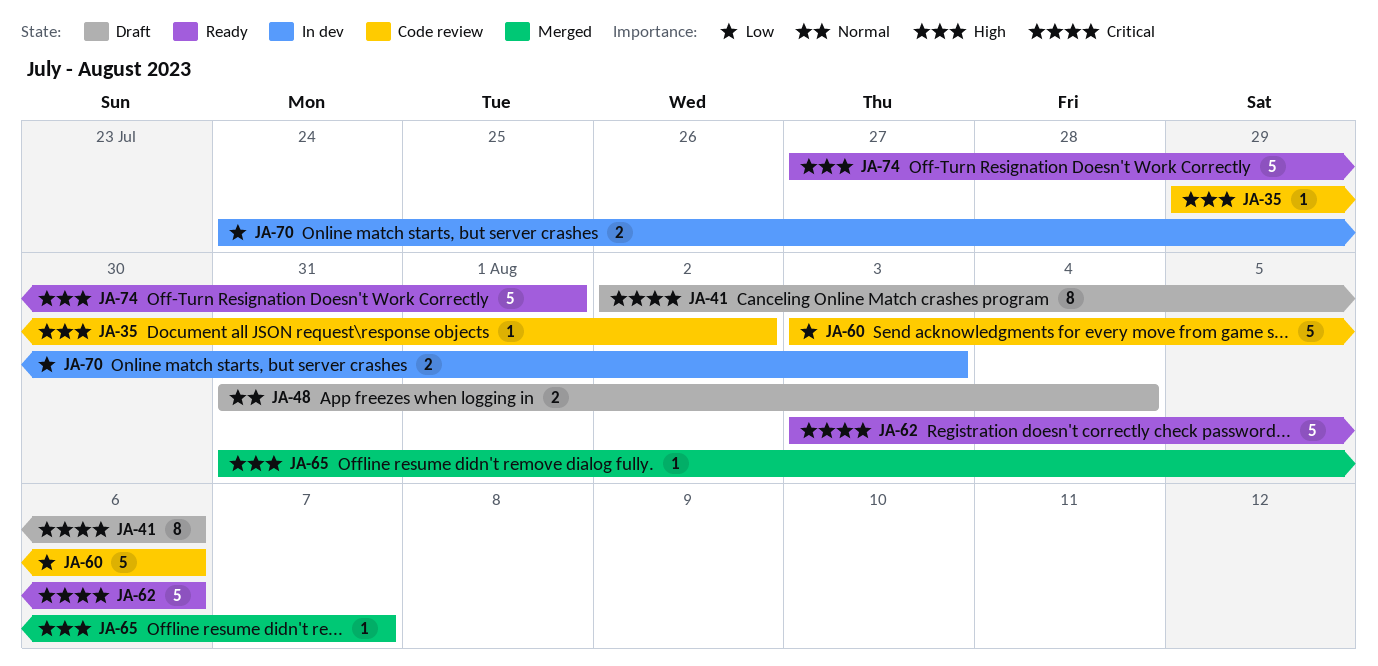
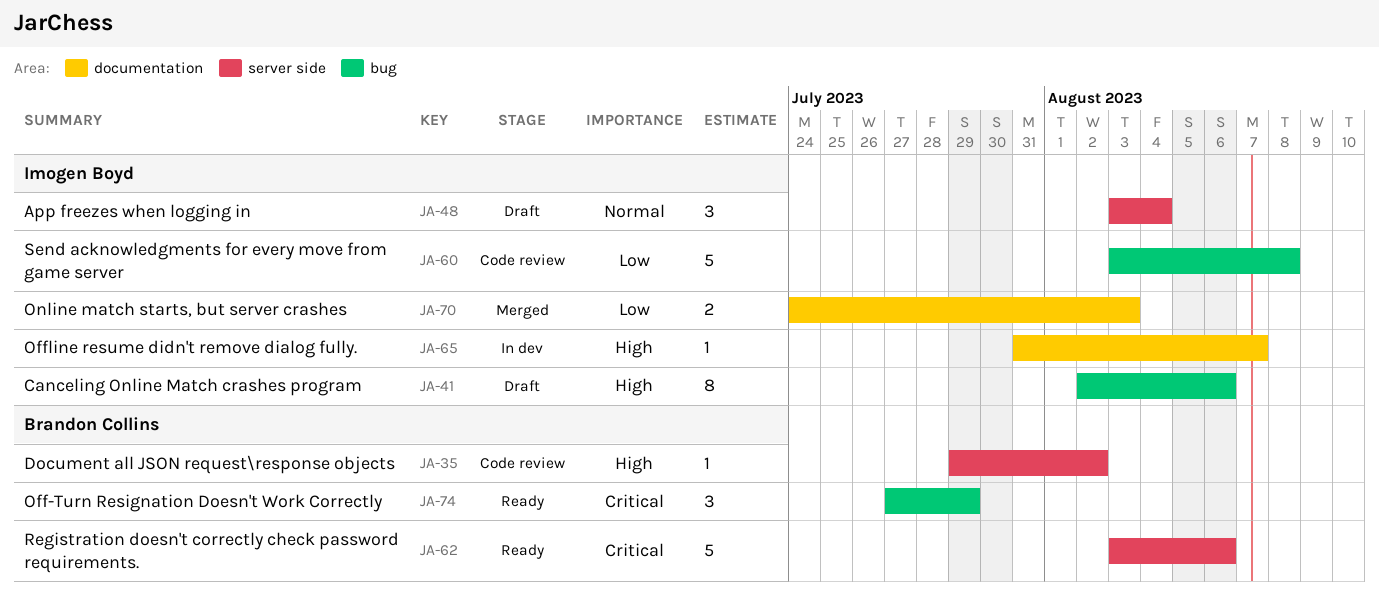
JA-41, priority: Critical -> High
JA-48, estimate: 2 -> 3
JA-48, start: Jul 31 -> Aug 3
JA-60, due: Aug 6 -> Aug 8
JA-65, status: Merged -> In dev
JA-70, status: In dev -> Merged
JA-74, priority: High -> Critical
JA-74, estimate: 5 -> 3
JA-74, due: Aug 1 -> Jul 29

